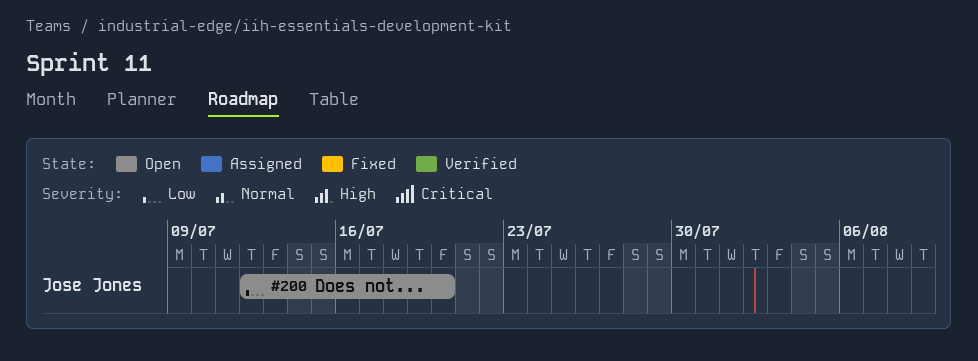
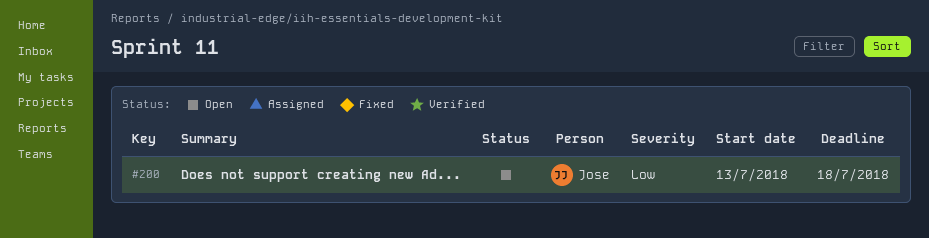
#200, start: Jul 12 -> Jul 13
#200, due: Jul 20 -> Jul 18

